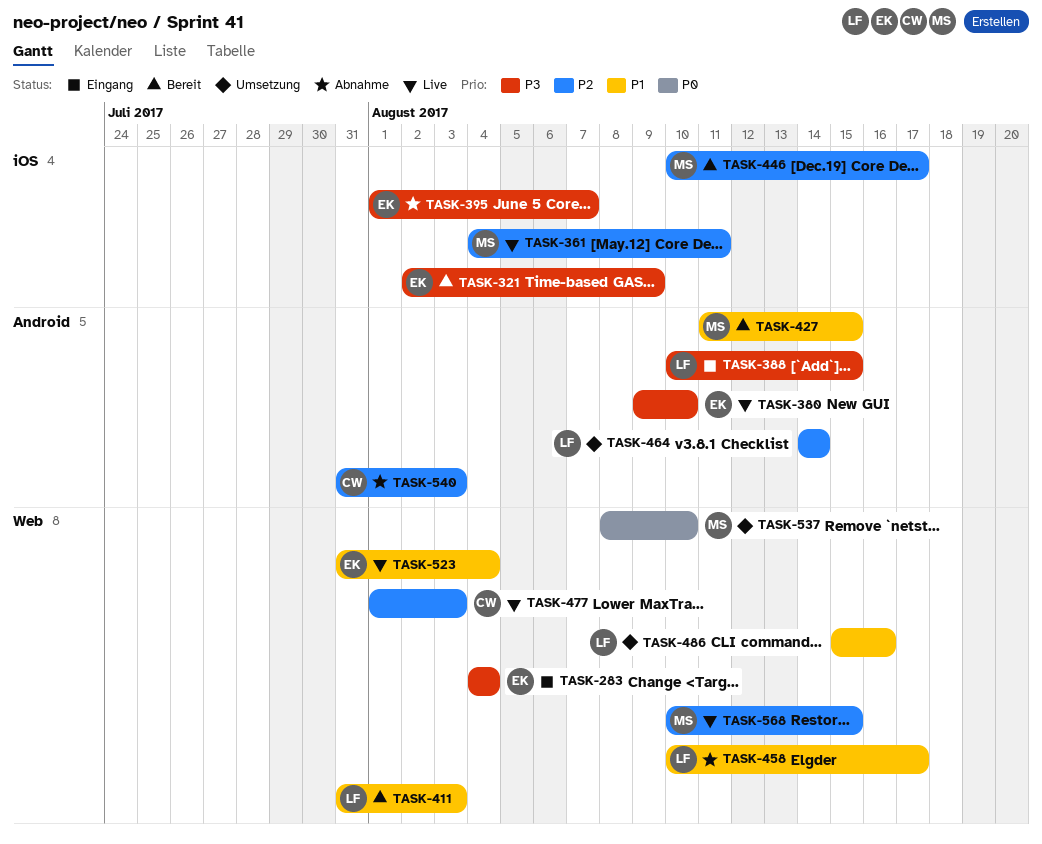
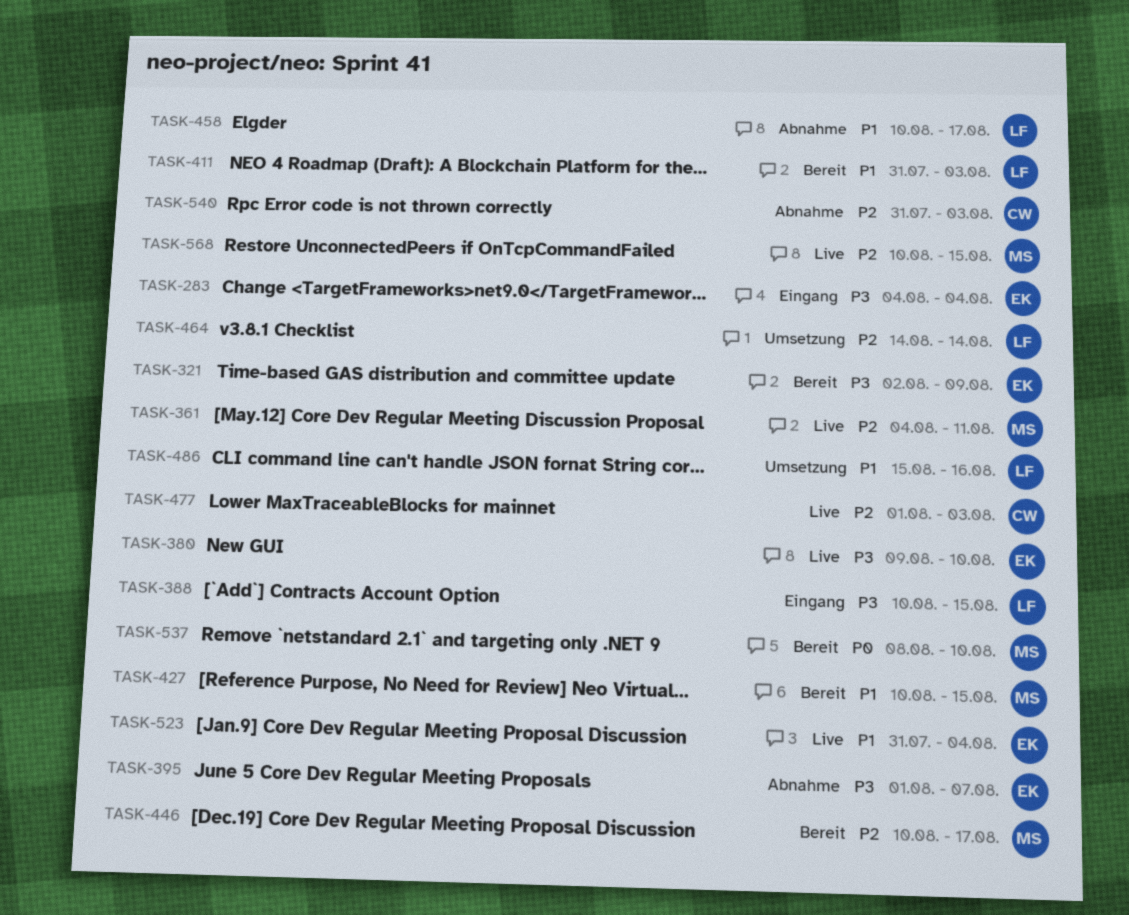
TASK-427, start: Aug 11 -> Aug 10
TASK-537, status: Umsetzung -> Bereit

